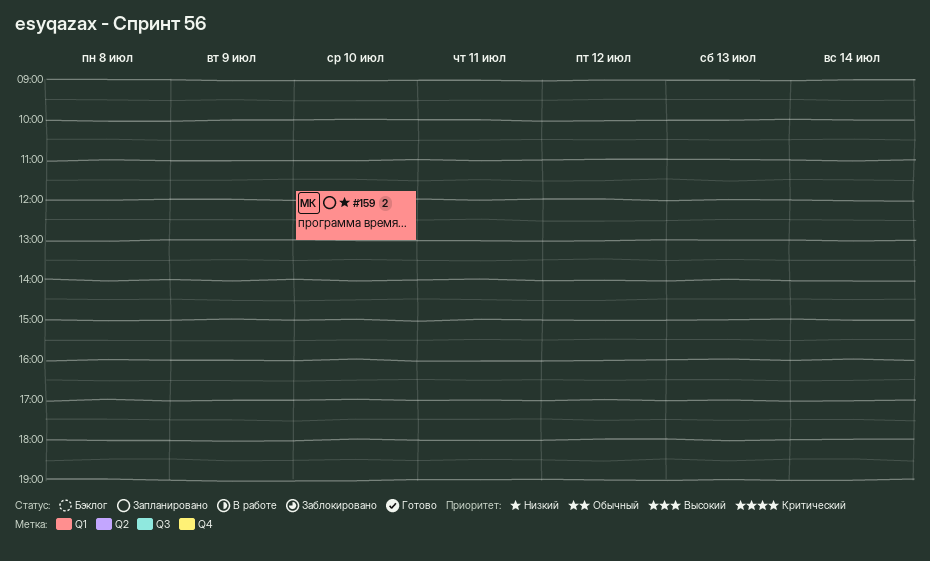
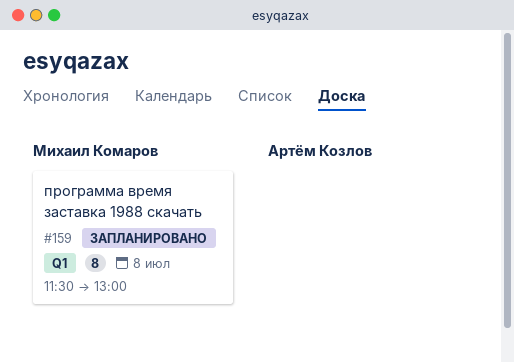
#159, estimate: 2 -> 8
#159, day: Jul 10 -> Jul 8
#159, begins: 11:45 -> 11:30

